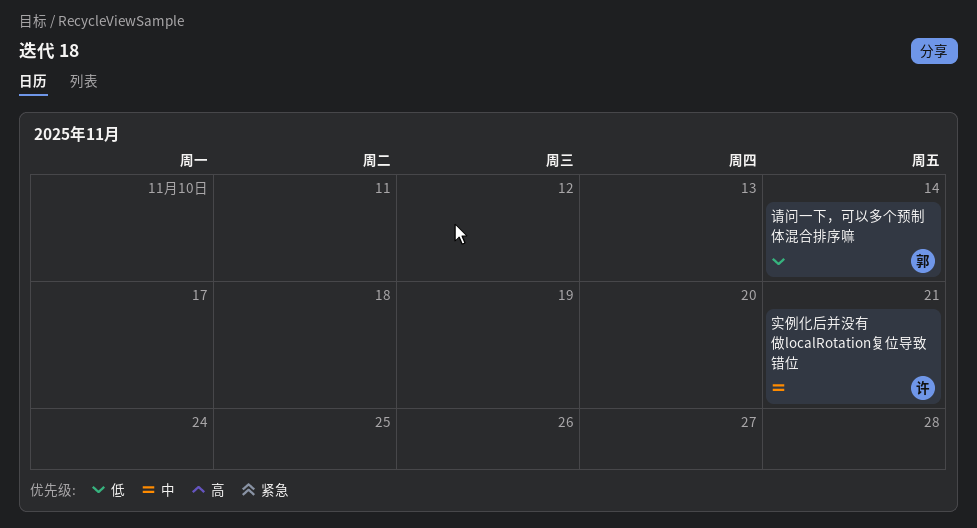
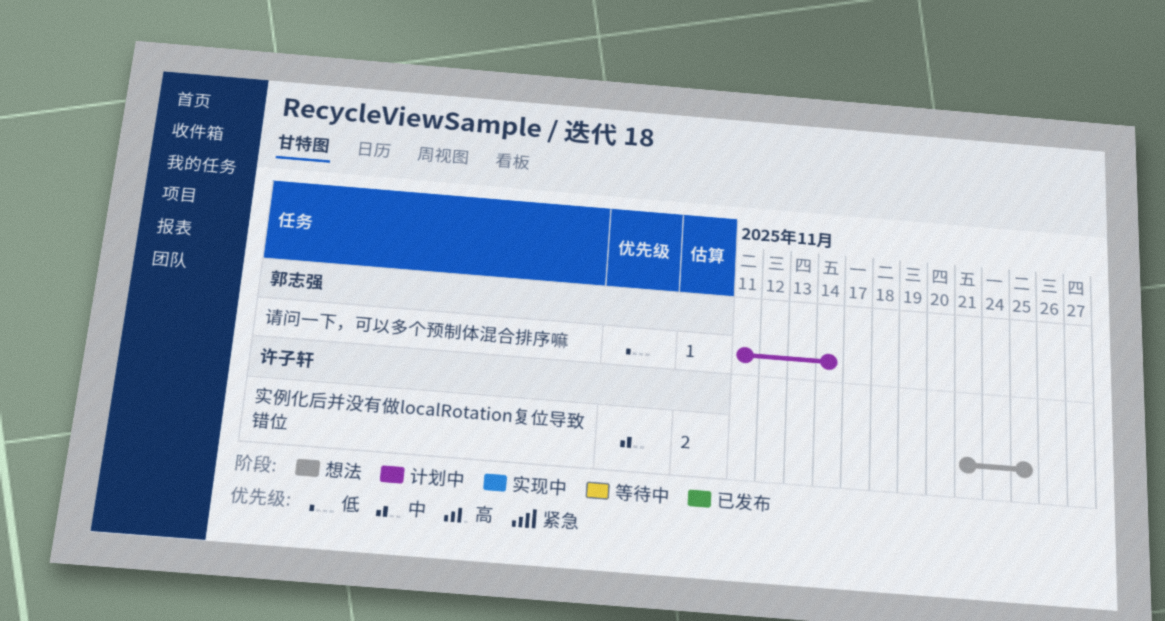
实例化后并没有做localRotation复位导致错位, due: Nov 21 -> Nov 25

